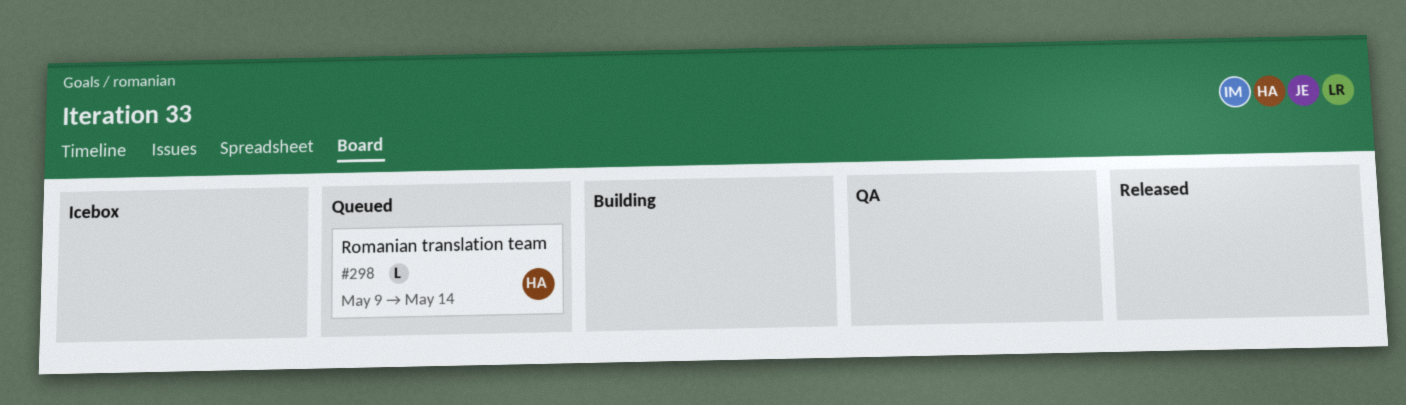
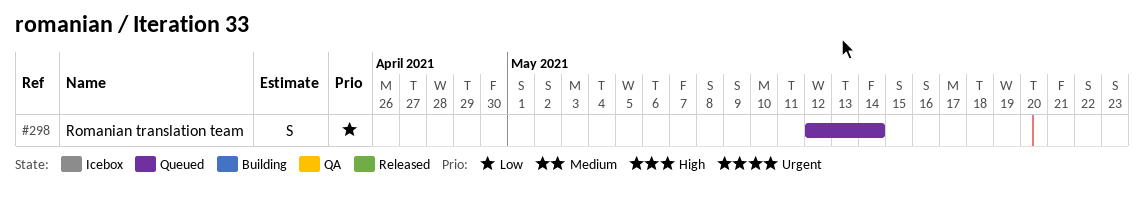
#298, estimate: L -> S
#298, start: May 9 -> May 12

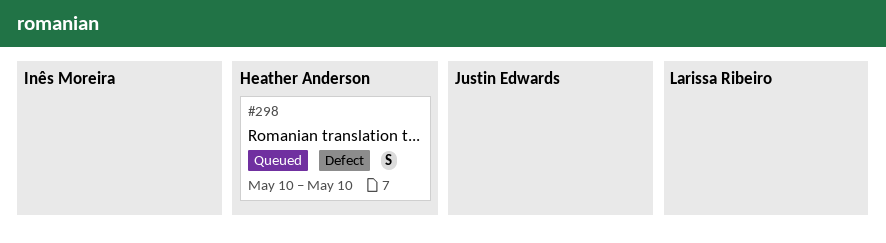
#298, start: May 12 -> May 10
#298, due: May 14 -> May 10

